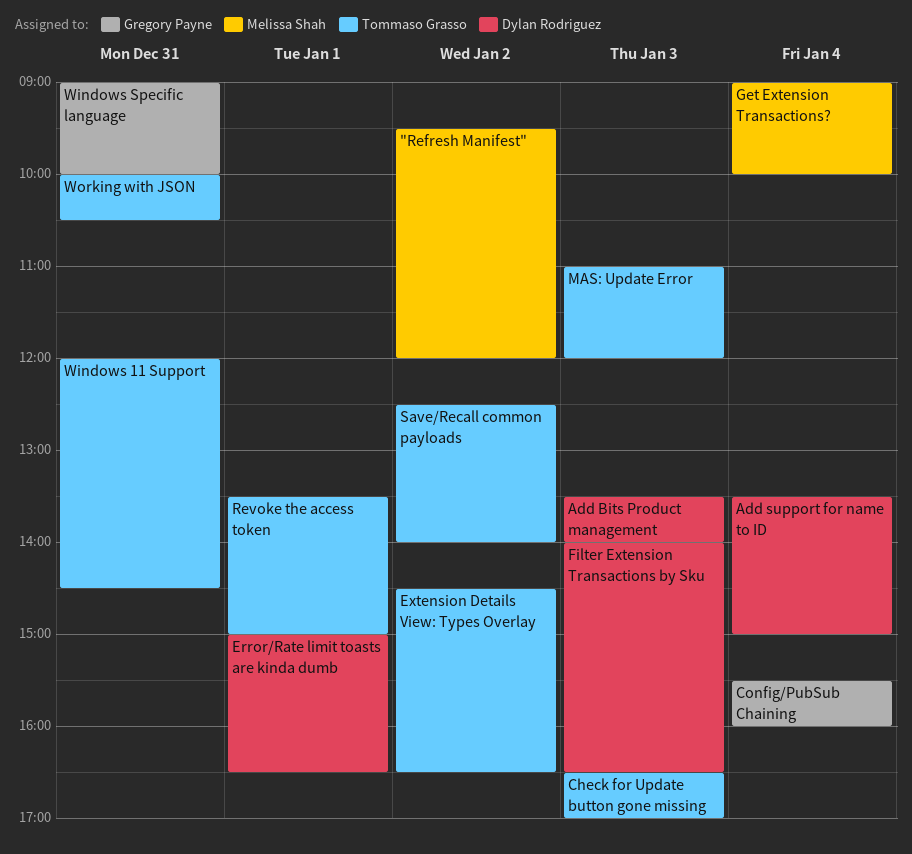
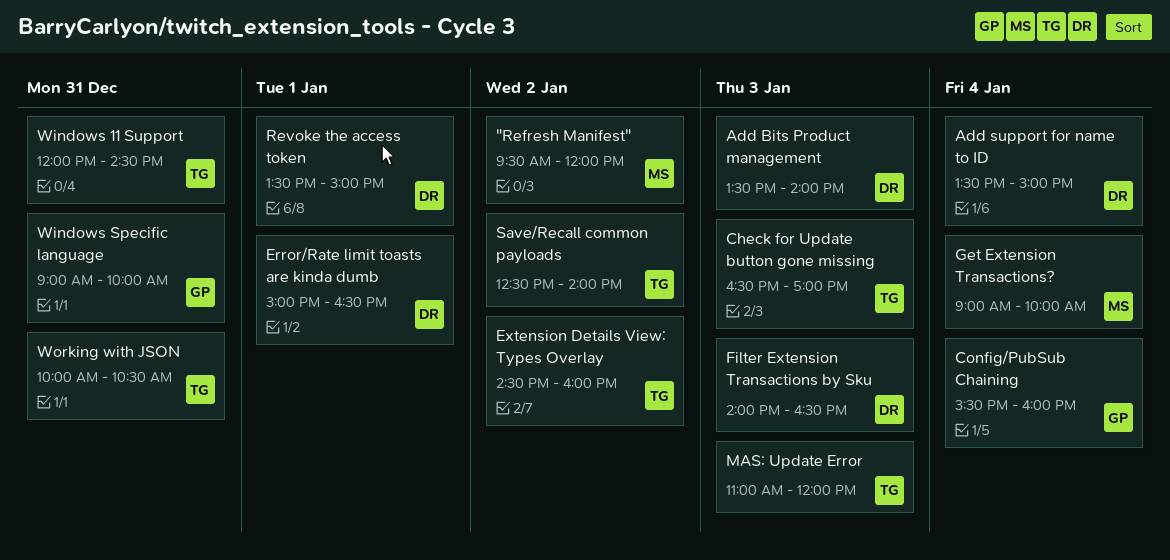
Extension Details View: Types Overlay, ends: 16:30 -> 16:00
Revoke the access token, owner: Tommaso Grasso -> Dylan Rodriguez

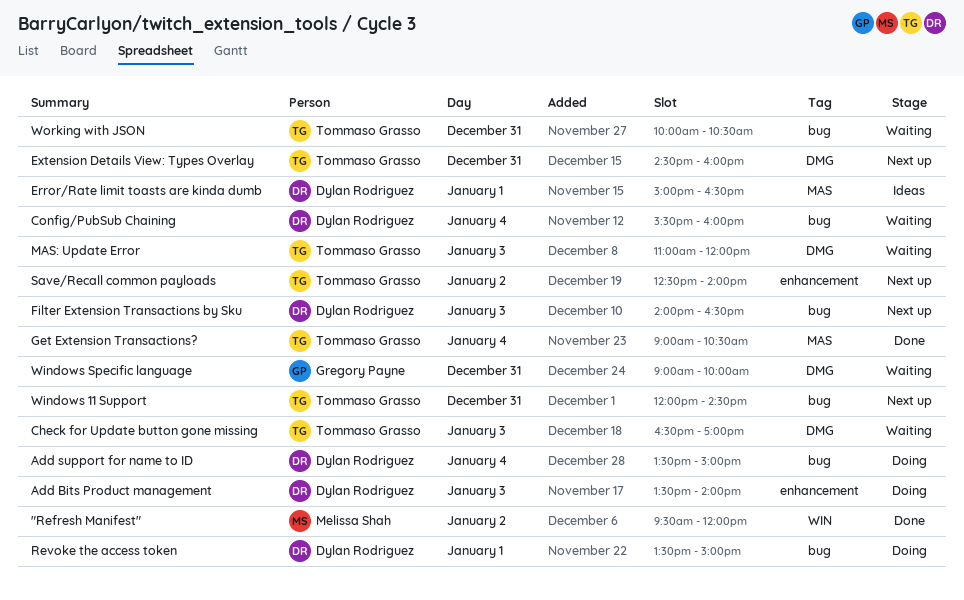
Config/PubSub Chaining, owner: Gregory Payne -> Dylan Rodriguez
Extension Details View: Types Overlay, day: Jan 2 -> Dec 31
Get Extension Transactions?, owner: Melissa Shah -> Tommaso Grasso
Get Extension Transactions?, ends: 10:00 -> 10:30

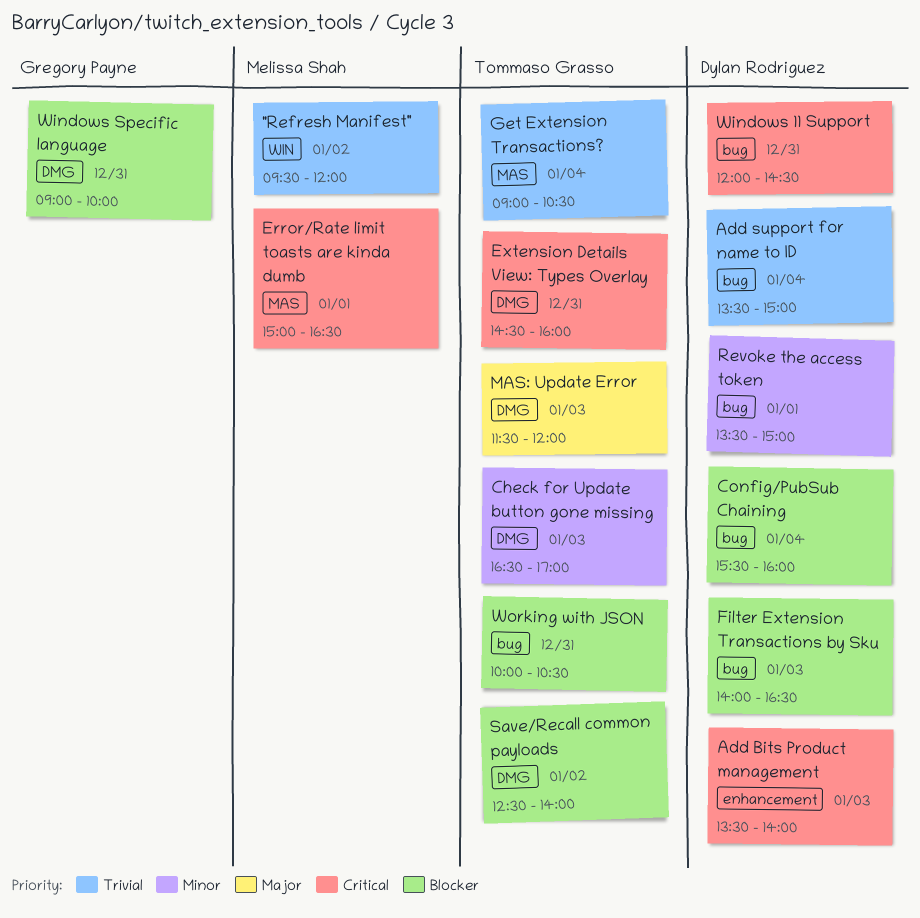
Error/Rate limit toasts are kinda dumb, owner: Dylan Rodriguez -> Melissa Shah
MAS: Update Error, begins: 11:00 -> 11:30
Save/Recall common payloads, label: enhancement -> DMG
Windows 11 Support, owner: Tommaso Grasso -> Dylan Rodriguez

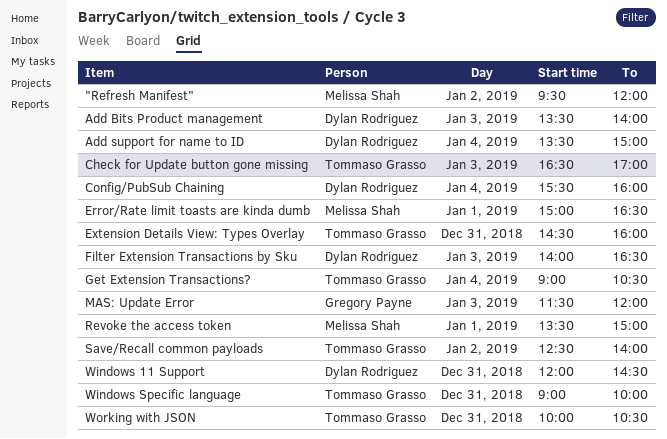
MAS: Update Error, owner: Tommaso Grasso -> Gregory Payne
Revoke the access token, owner: Dylan Rodriguez -> Melissa Shah
Windows Specific language, owner: Gregory Payne -> Tommaso Grasso

